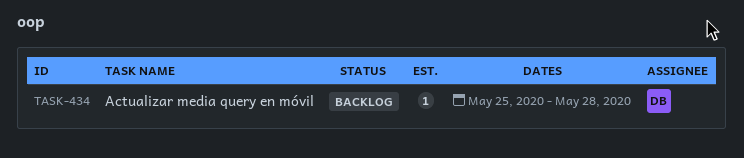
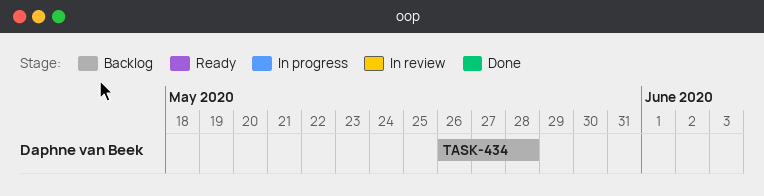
TASK-434, start: May 25 -> May 26

